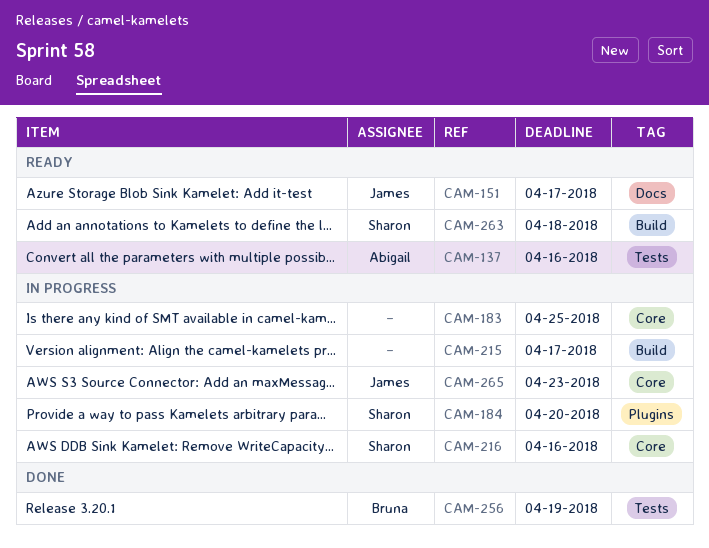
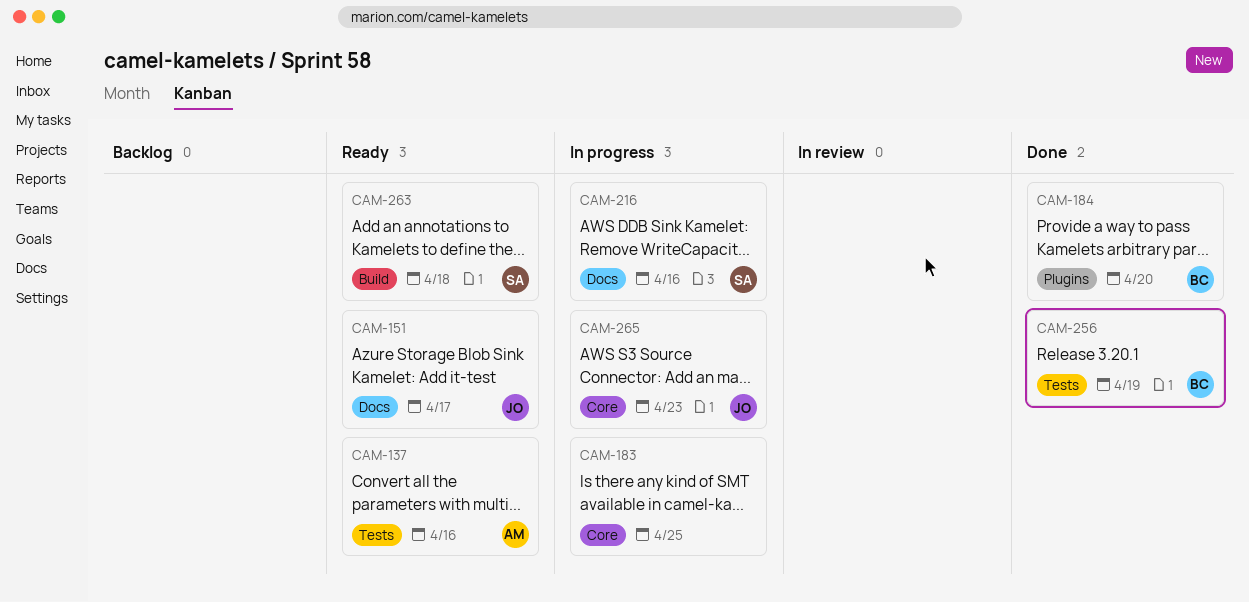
CAM-184, status: In progress -> Done
CAM-184, owner: Sharon -> Bruna
CAM-215: present -> none
CAM-216, label: Core -> Docs

